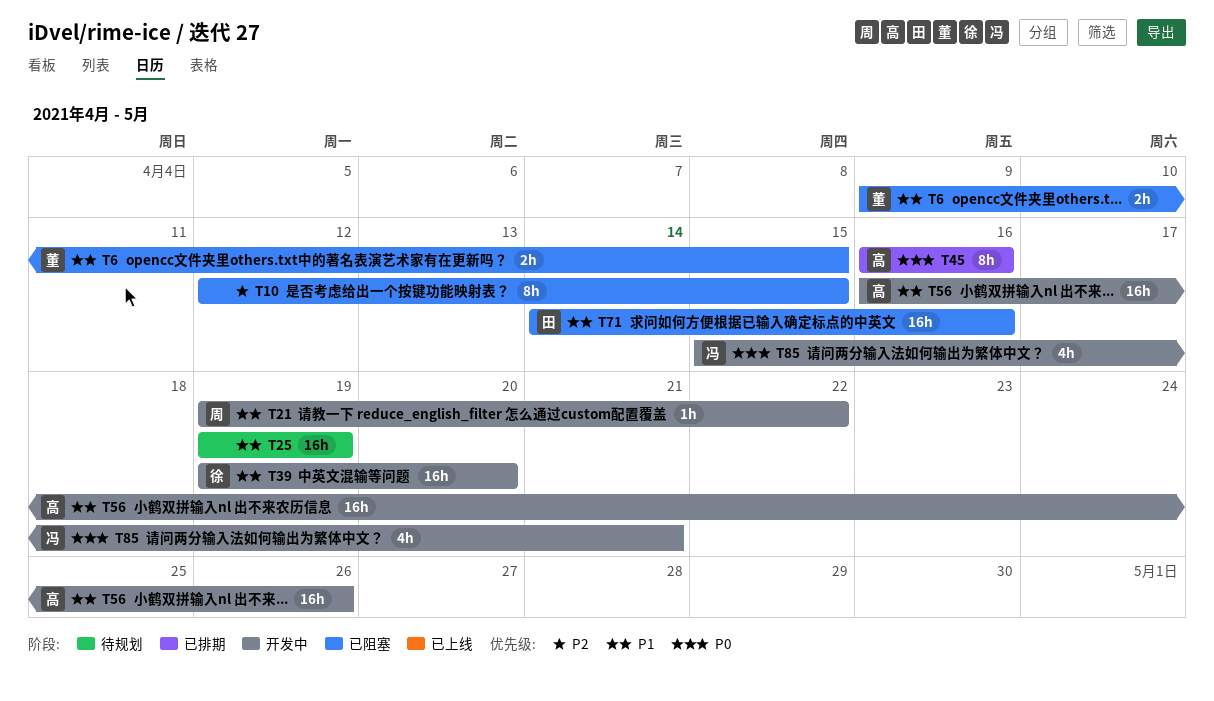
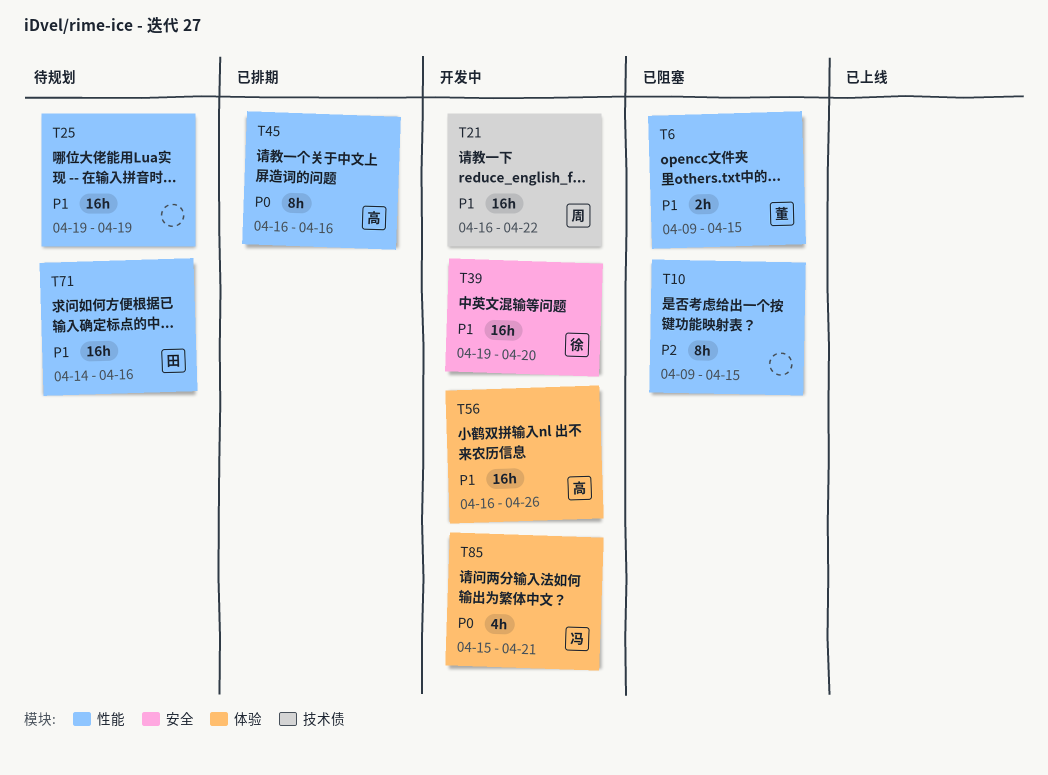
T10, start: Apr 12 -> Apr 9
T21, estimate: 1h -> 16h
T21, start: Apr 19 -> Apr 16
T71, status: 已阻塞 -> 待规划

